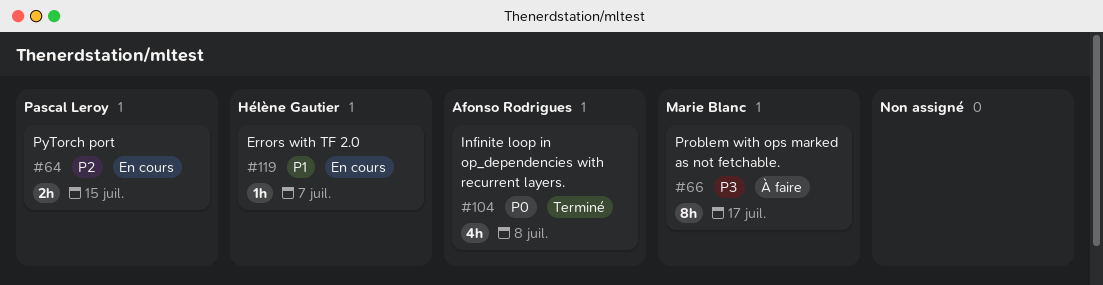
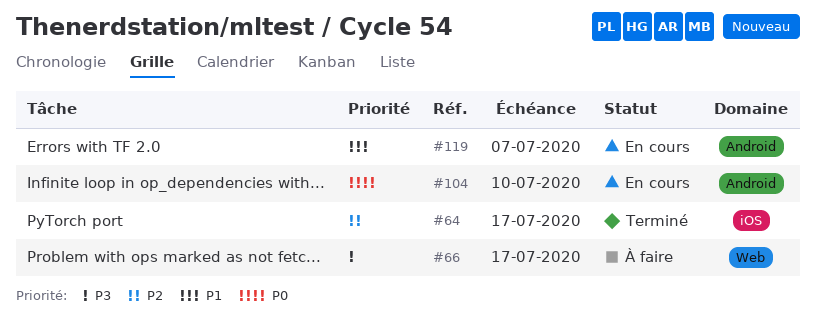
#64, status: En cours -> Terminé
#64, due: Jul 15 -> Jul 17
#104, status: Terminé -> En cours
#104, due: Jul 8 -> Jul 10

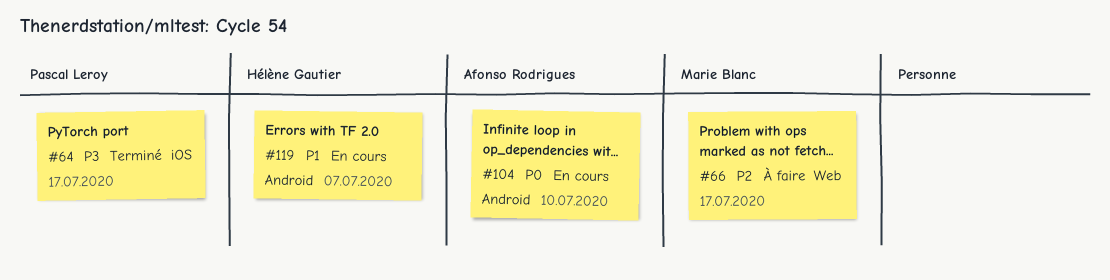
#64, priority: P2 -> P3
#66, priority: P3 -> P2

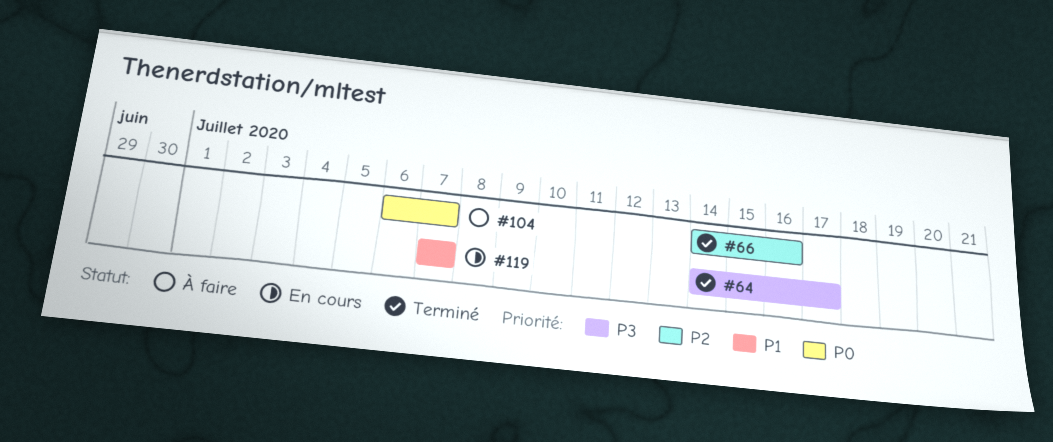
#66, status: À faire -> Terminé
#66, due: Jul 17 -> Jul 16
#104, status: En cours -> À faire
#104, due: Jul 10 -> Jul 7

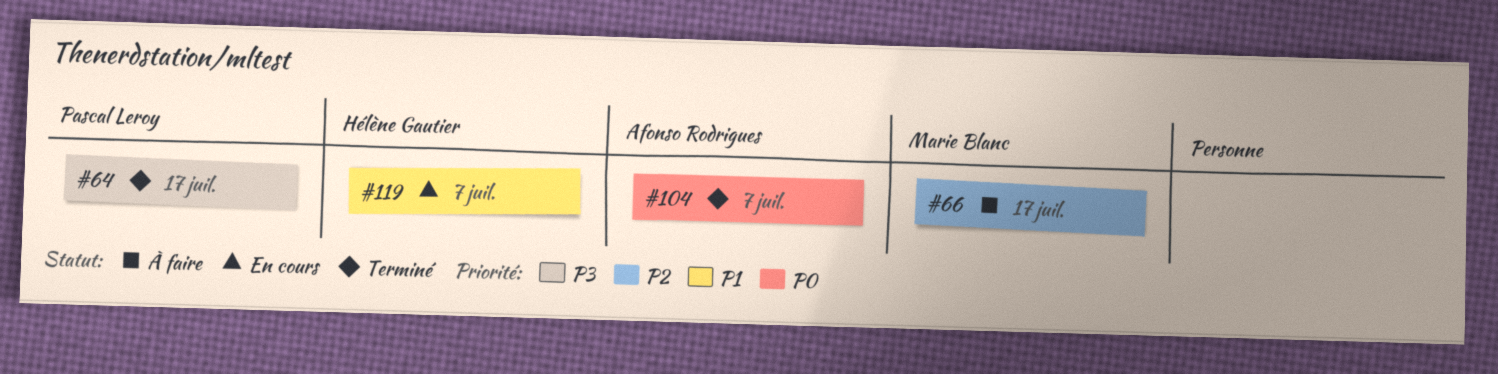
#66, status: Terminé -> À faire
#66, due: Jul 16 -> Jul 17
#104, status: À faire -> Terminé

